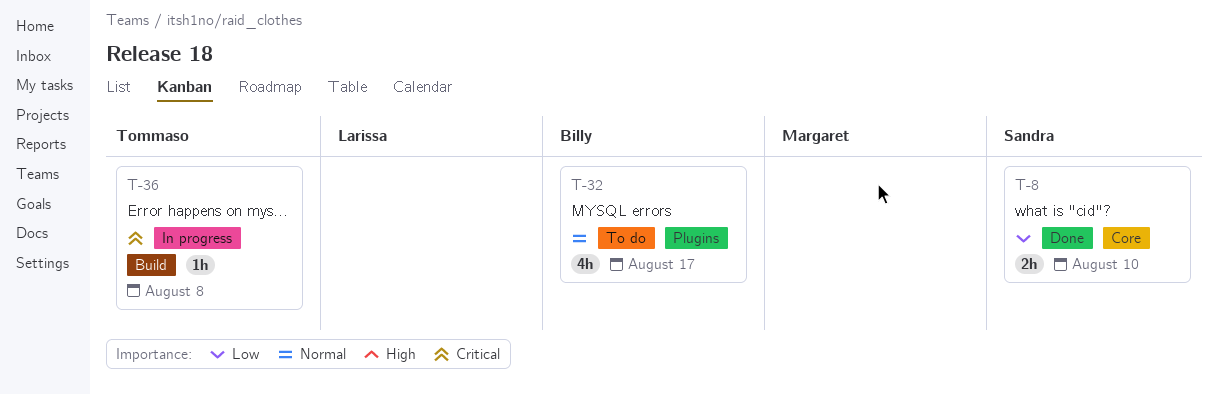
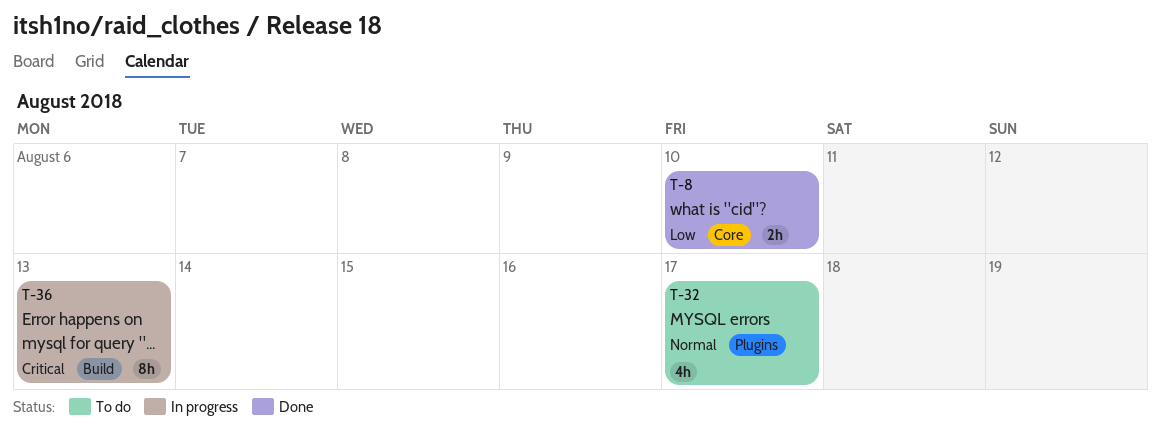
T-36, estimate: 1h -> 8h
T-36, due: Aug 8 -> Aug 13

